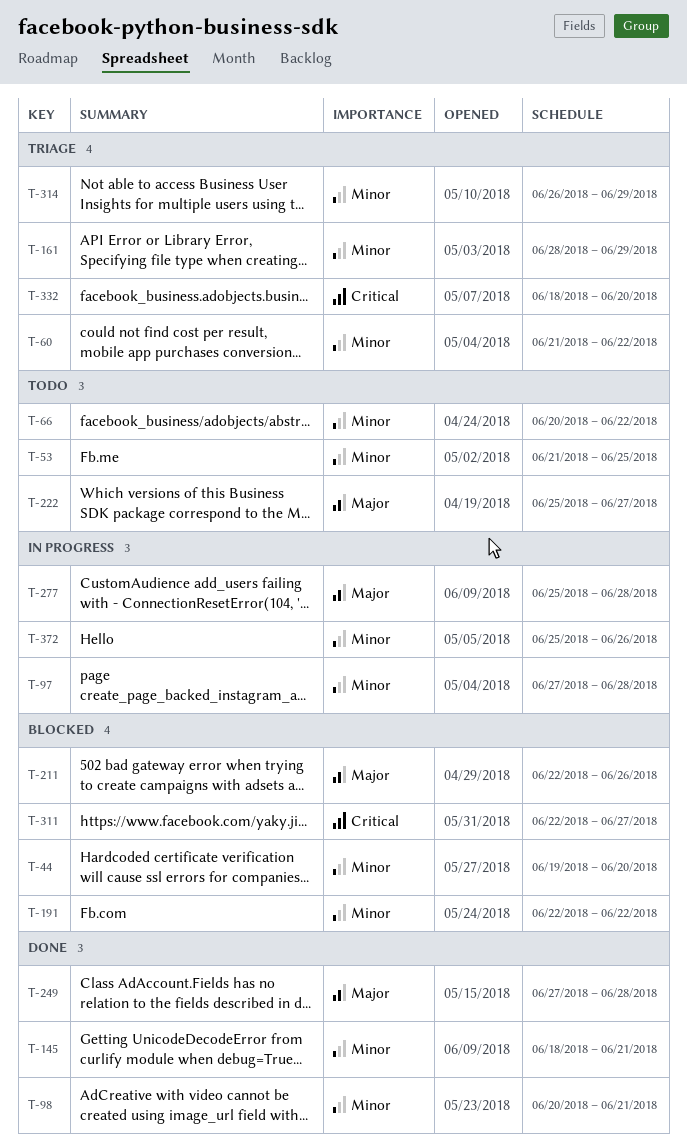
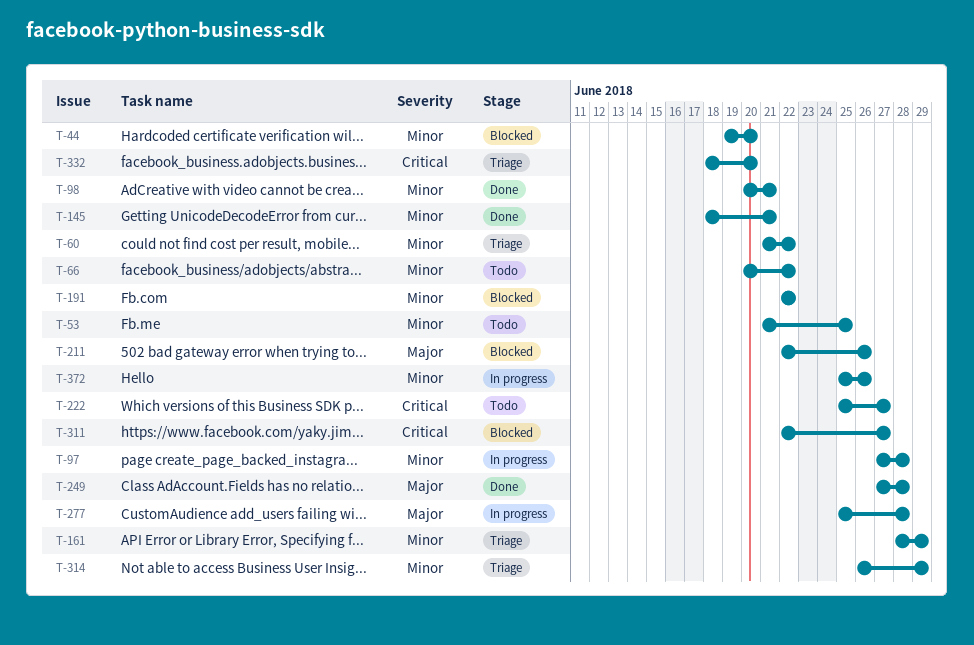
T-222, priority: Major -> Critical

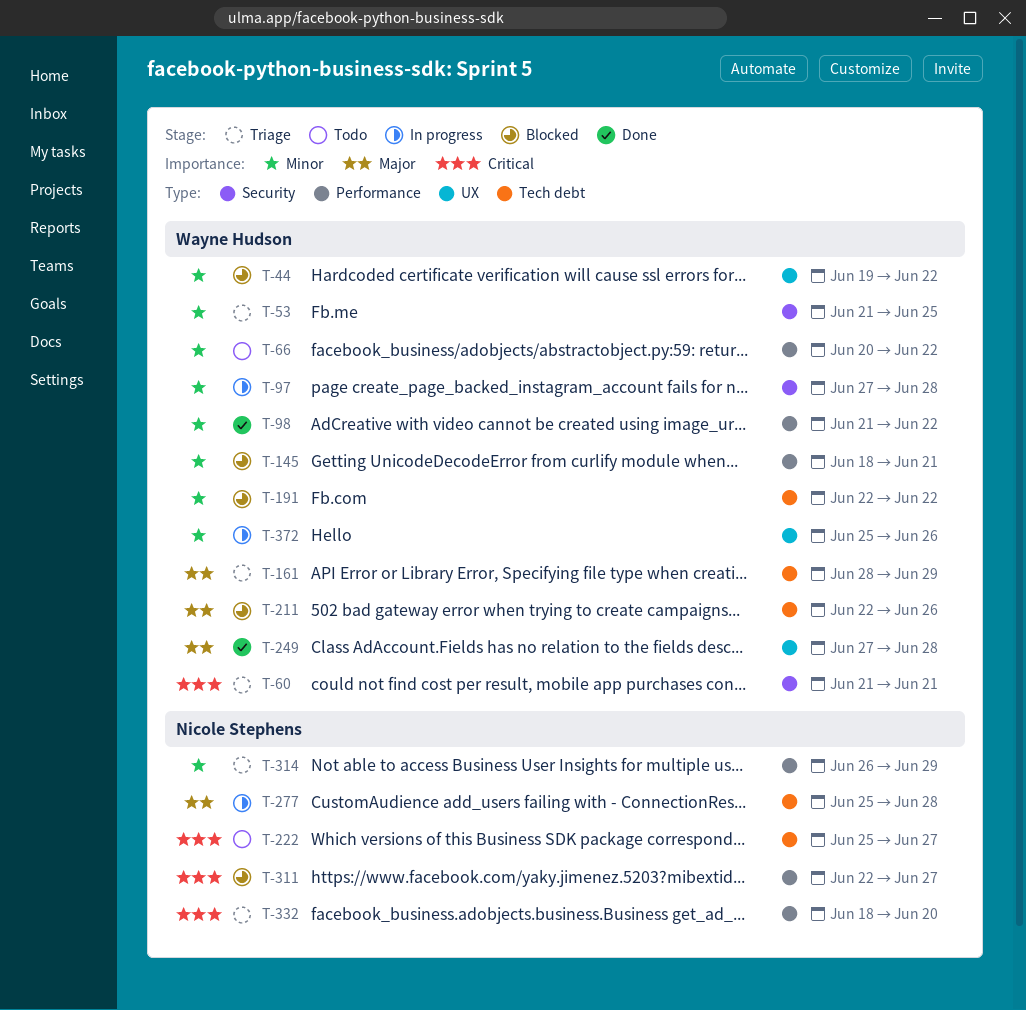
T-44, due: Jun 20 -> Jun 22
T-53, status: Todo -> Triage
T-60, priority: Minor -> Critical
T-60, due: Jun 22 -> Jun 21
T-98, start: Jun 20 -> Jun 21
T-98, due: Jun 21 -> Jun 22
T-145, status: Done -> Blocked
T-161, priority: Minor -> Major

